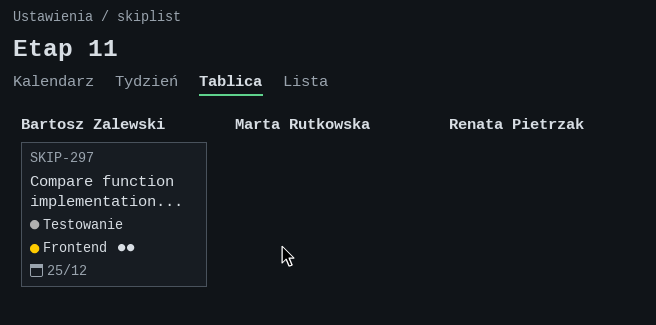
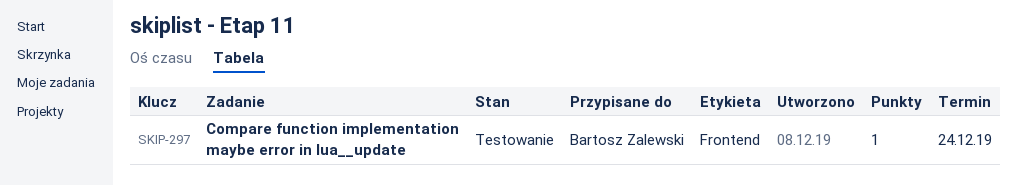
SKIP-297, estimate: 2 -> 1
SKIP-297, due: Dec 25 -> Dec 24

